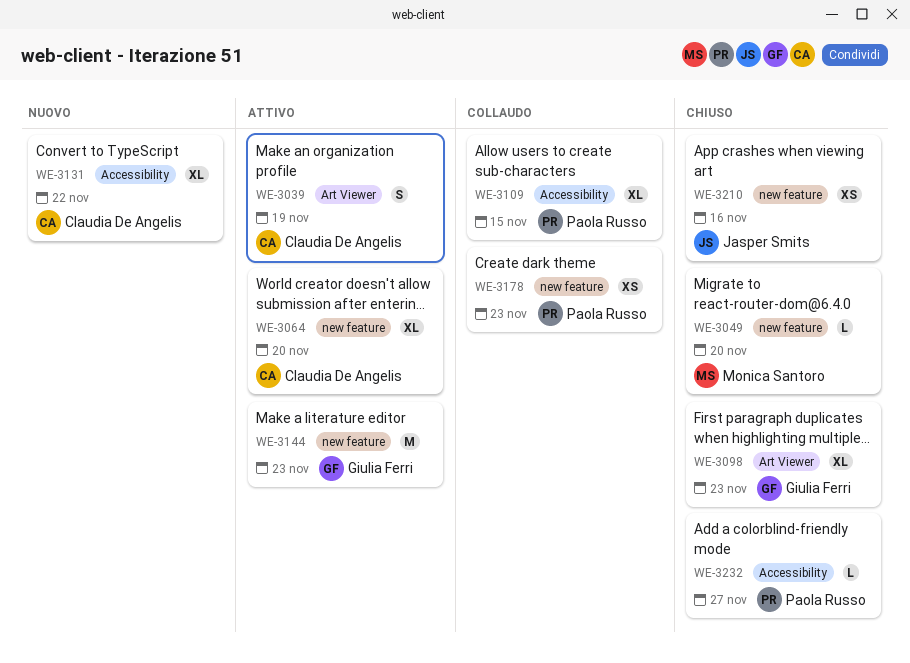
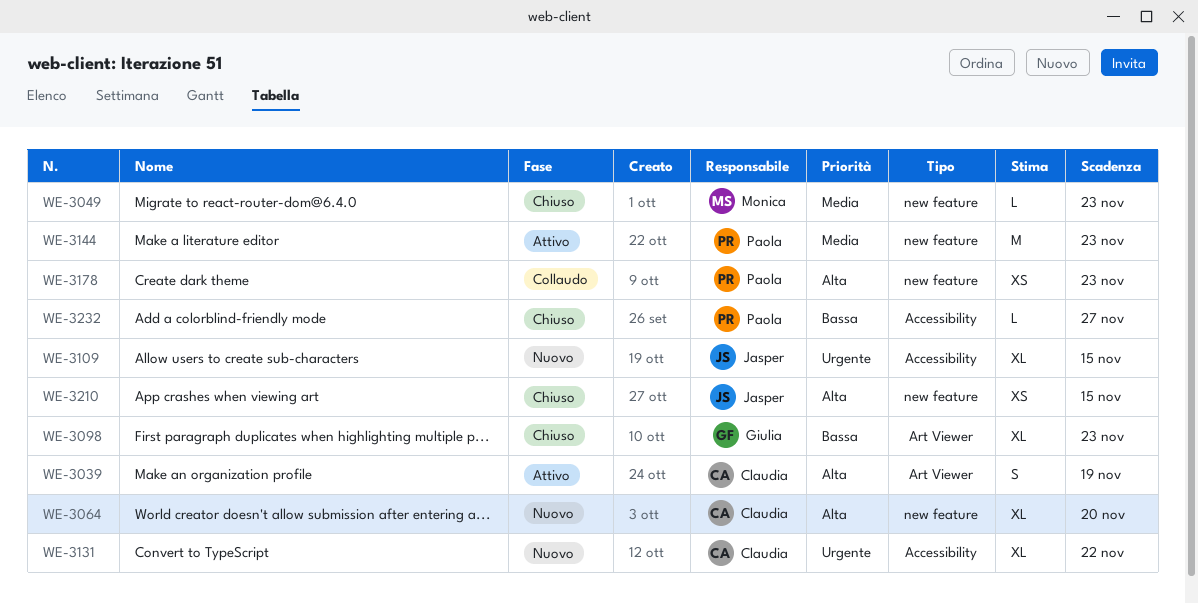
WE-3049, due: Nov 20 -> Nov 23
WE-3064, status: Attivo -> Nuovo
WE-3109, status: Collaudo -> Nuovo
WE-3109, owner: Paola Russo -> Jasper Smits
WE-3144, owner: Giulia Ferri -> Paola Russo
WE-3210, due: Nov 16 -> Nov 15

